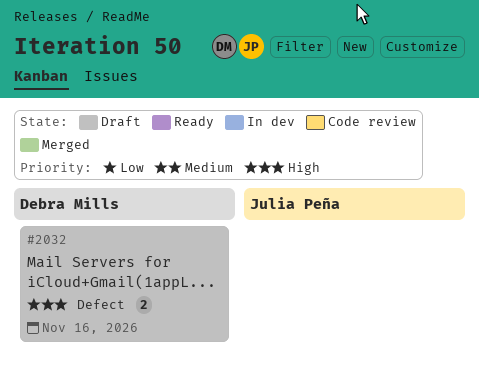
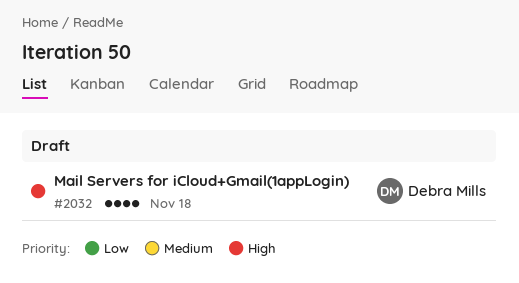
#2032, estimate: 2 -> 4
#2032, due: Nov 16 -> Nov 18

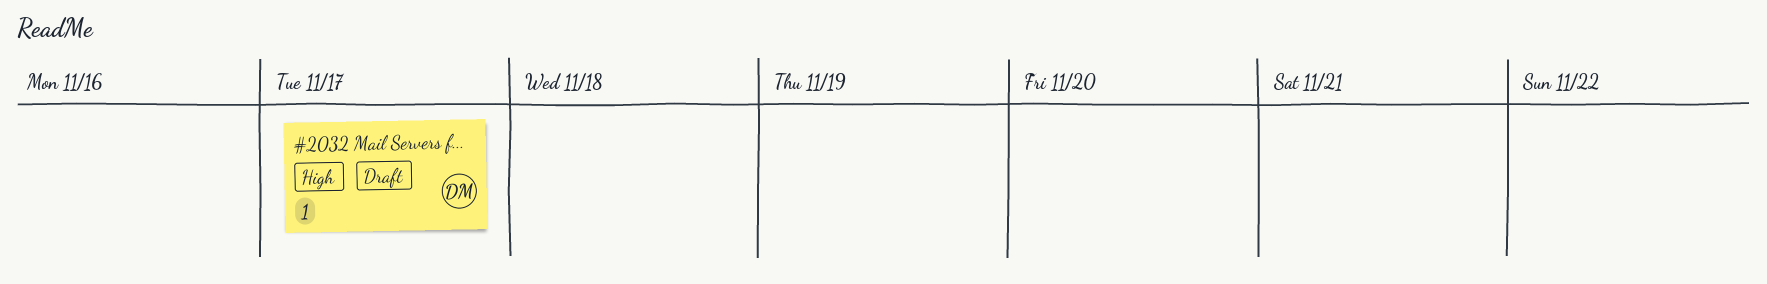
#2032, estimate: 4 -> 1
#2032, due: Nov 18 -> Nov 17

